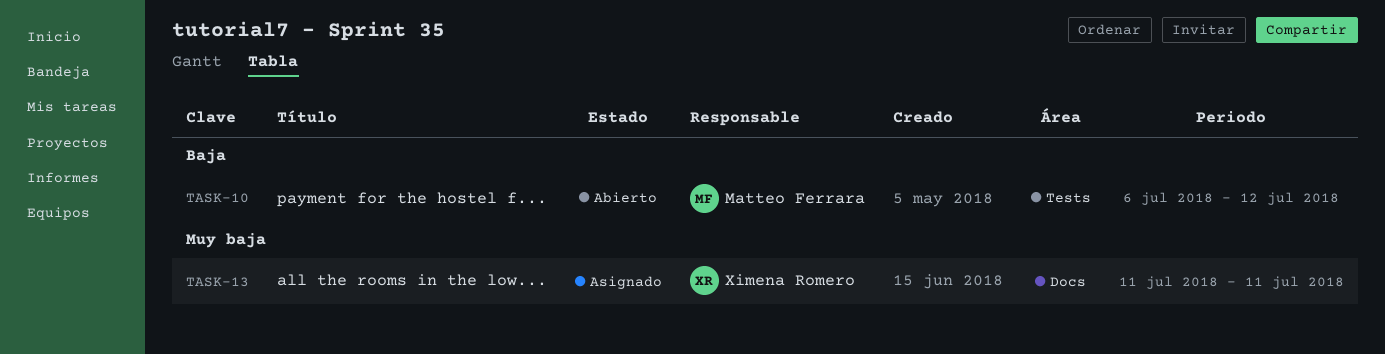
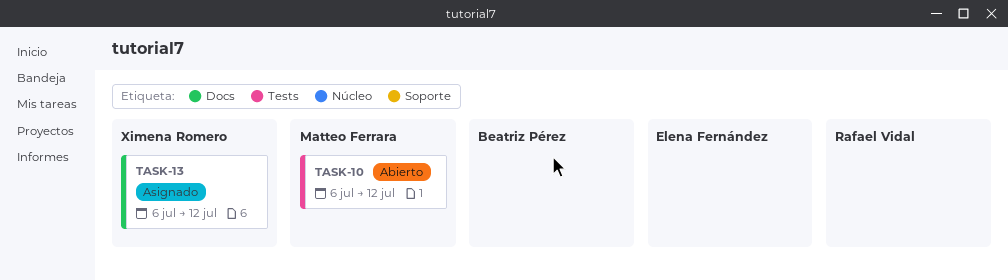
TASK-13, start: Jul 11 -> Jul 6
TASK-13, due: Jul 11 -> Jul 12

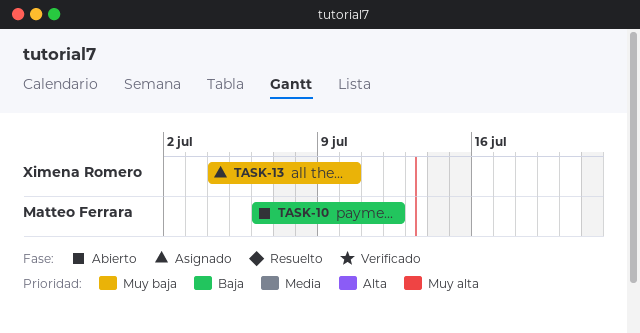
TASK-13, start: Jul 6 -> Jul 4
TASK-13, due: Jul 12 -> Jul 10

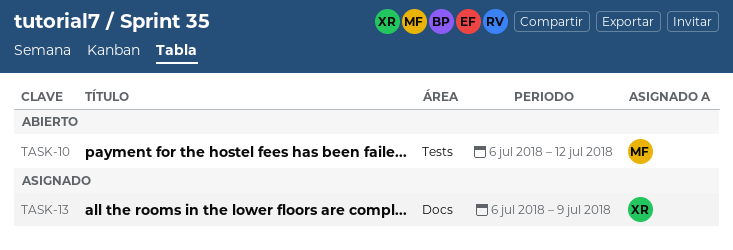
TASK-13, start: Jul 4 -> Jul 6
TASK-13, due: Jul 10 -> Jul 9

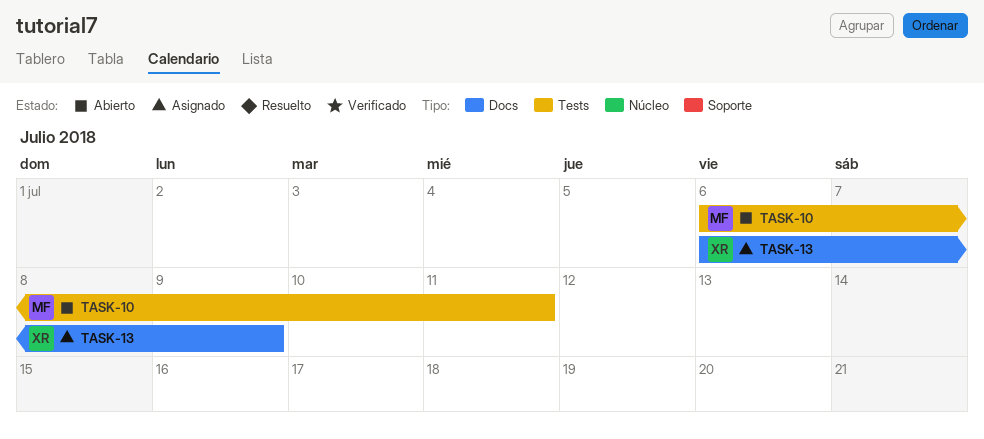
TASK-10, due: Jul 12 -> Jul 11

